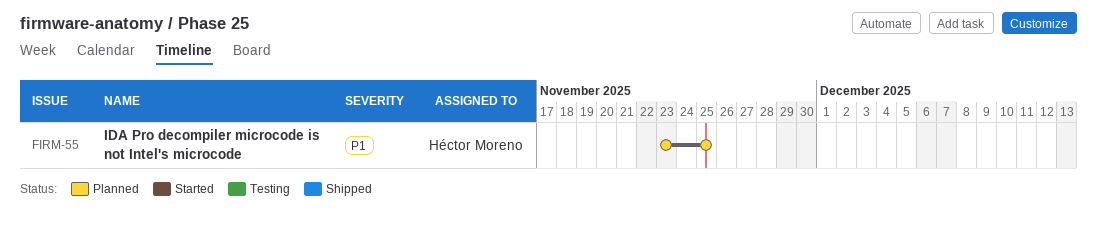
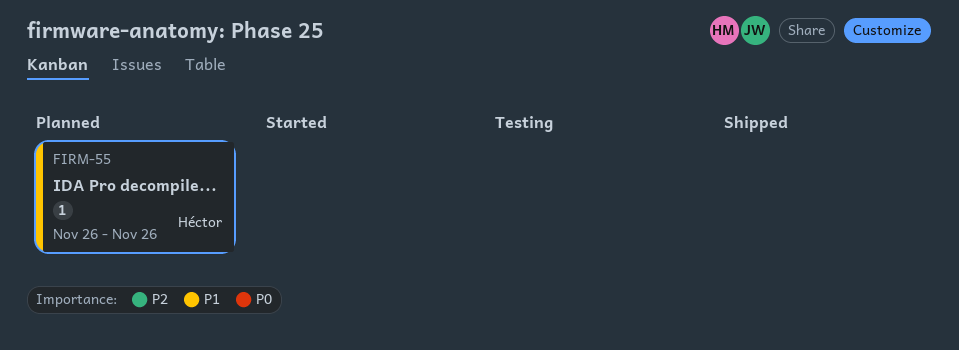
FIRM-55, start: Nov 23 -> Nov 26
FIRM-55, due: Nov 25 -> Nov 26

